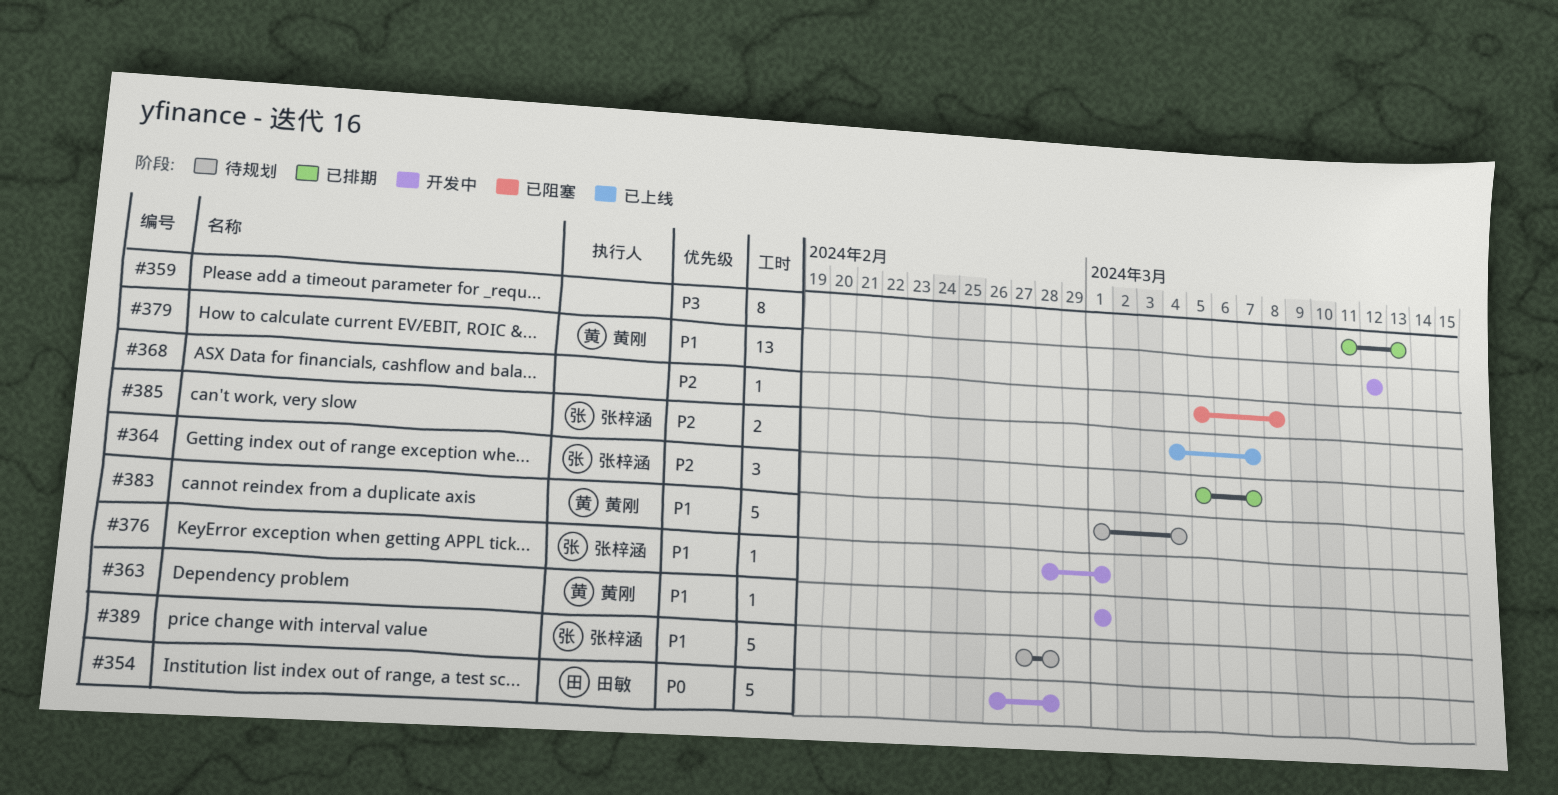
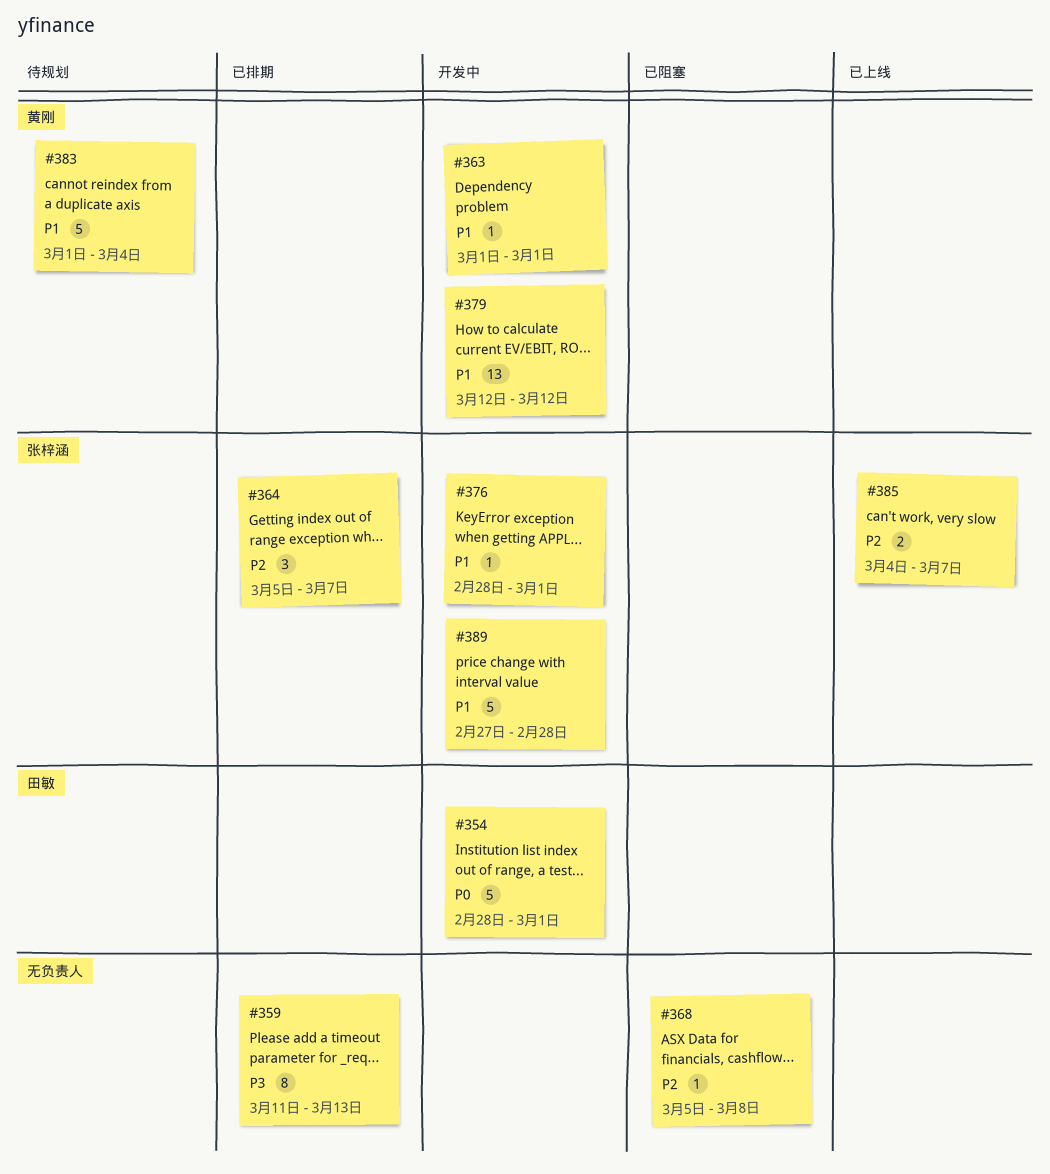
#354, start: Feb 26 -> Feb 28
#354, due: Feb 28 -> Mar 1
#389, status: 待规划 -> 开发中

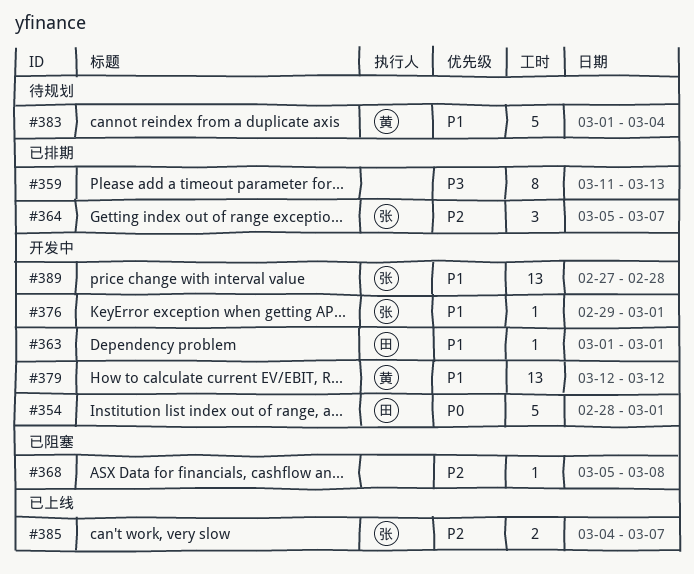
#363, owner: 黄刚 -> 田敏
#376, start: Feb 28 -> Feb 29
#389, estimate: 5 -> 13

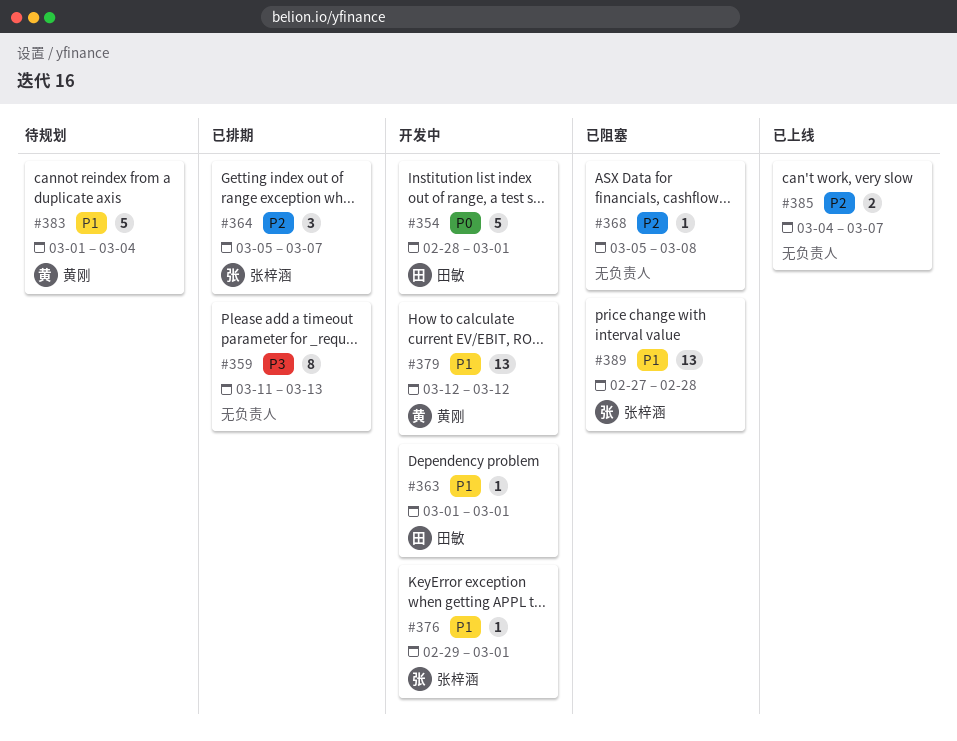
#385, owner: 张梓涵 -> none
#389, status: 开发中 -> 已阻塞

